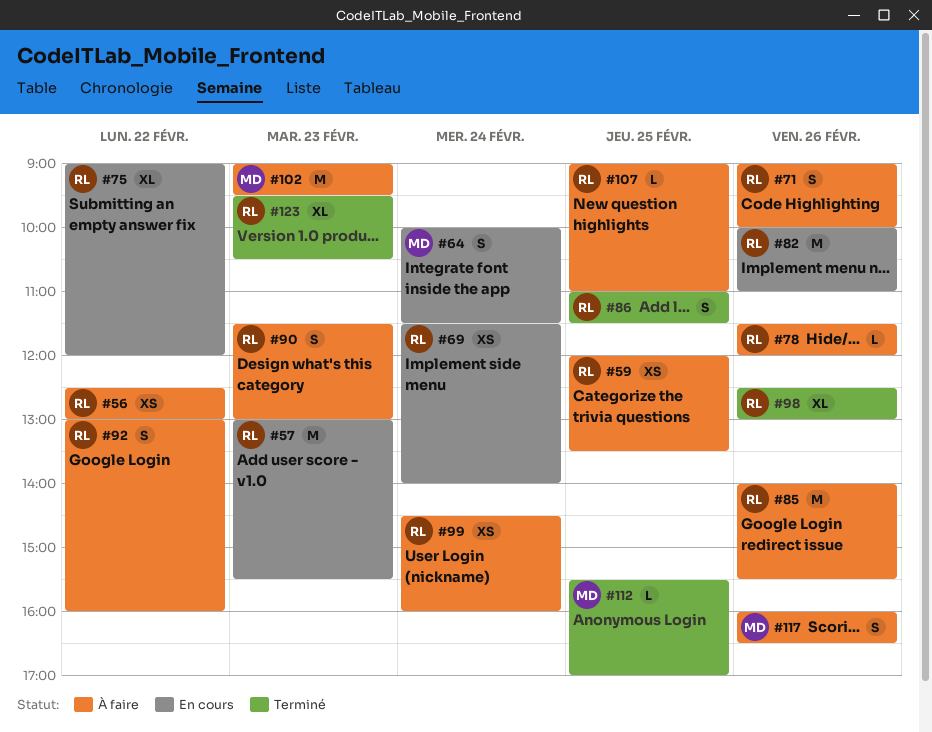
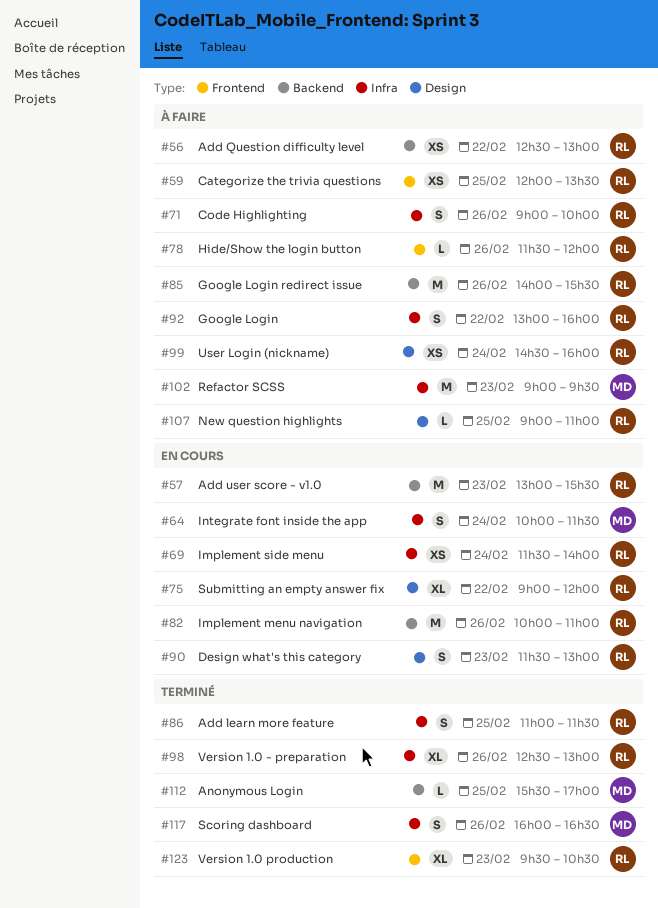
#90, status: À faire -> En cours
#117, status: À faire -> Terminé

